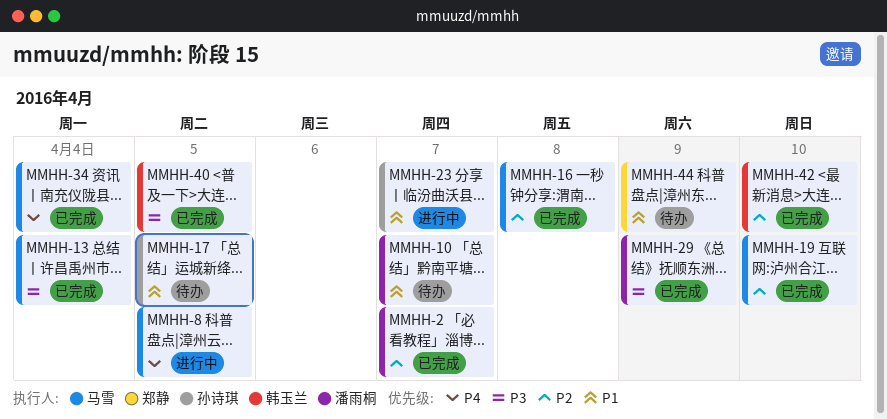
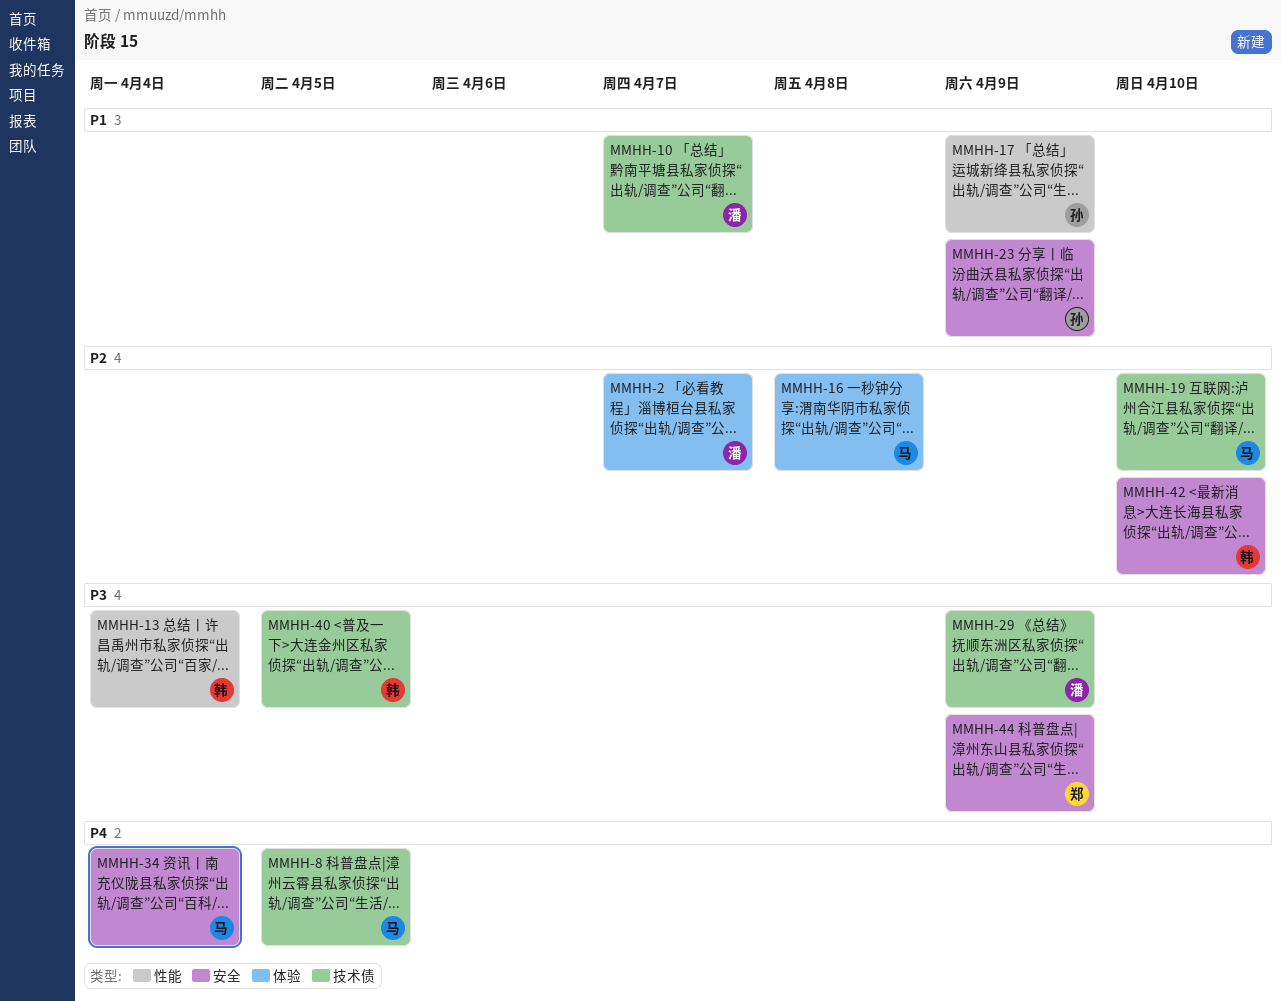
MMHH-13, owner: 马雪 -> 韩玉兰
MMHH-17, due: Apr 5 -> Apr 9
MMHH-23, due: Apr 7 -> Apr 9
MMHH-44, priority: P1 -> P3

